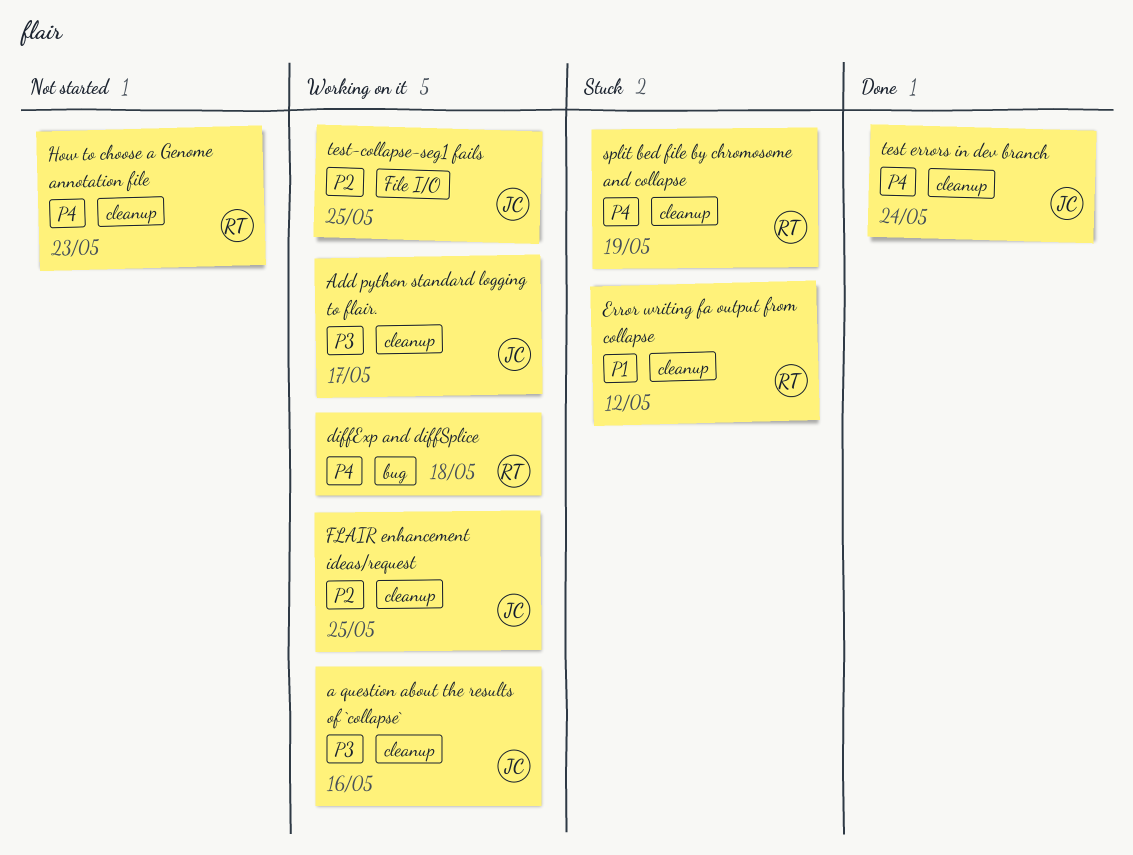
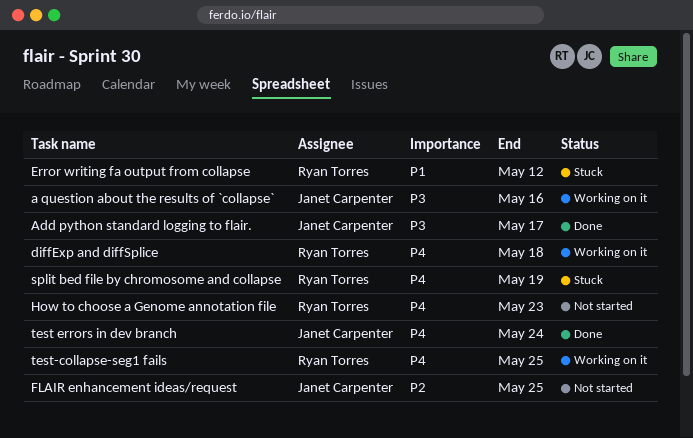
Add python standard logging to flair., status: Working on it -> Done
FLAIR enhancement ideas/request, status: Working on it -> Not started
test-collapse-seg1 fails, owner: Janet Carpenter -> Ryan Torres
test-collapse-seg1 fails, priority: P2 -> P4

